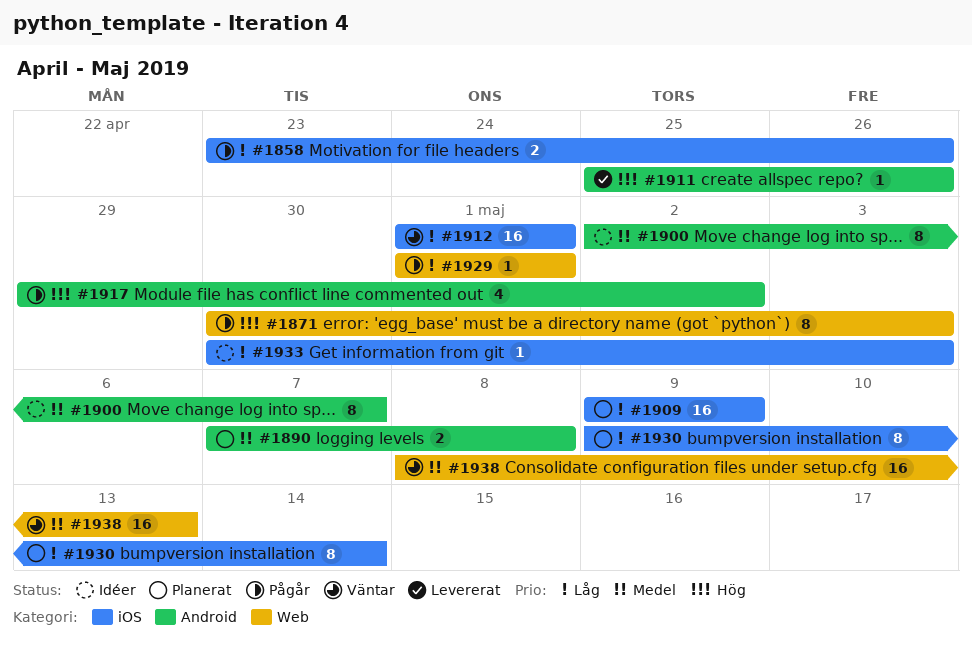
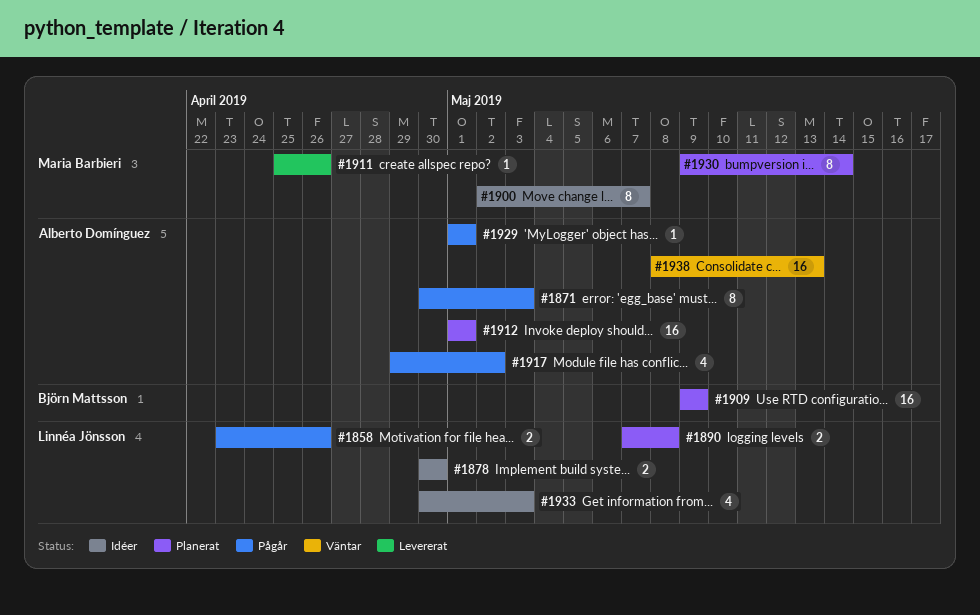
#1878: none -> present
#1912, status: Väntar -> Planerat
#1933, estimate: 1 -> 4

